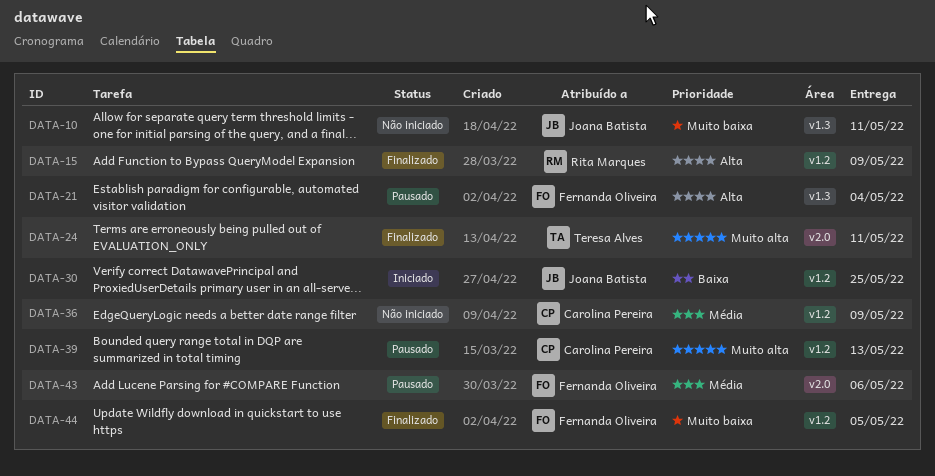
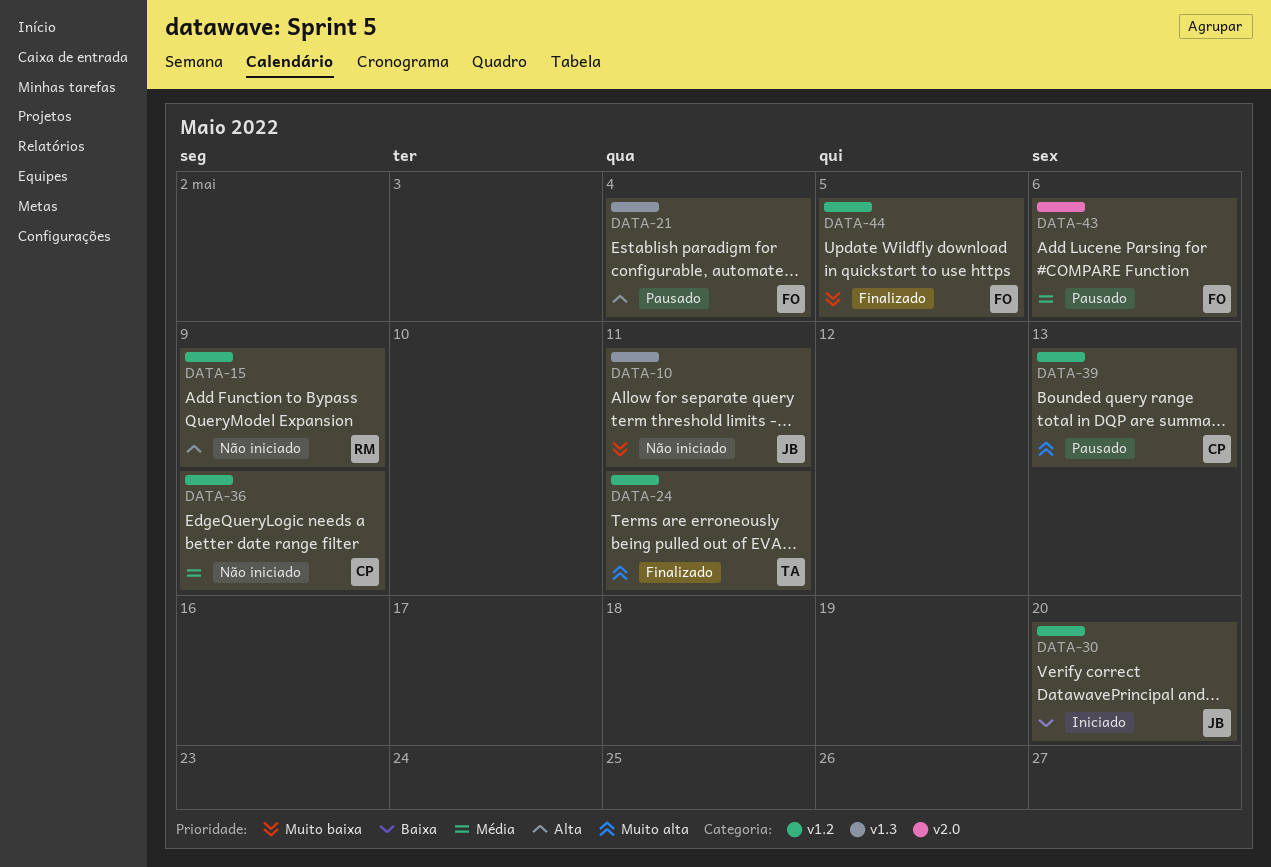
DATA-15, status: Finalizado -> Não iniciado
DATA-24, label: v2.0 -> v1.2
DATA-30, due: May 25 -> May 20

